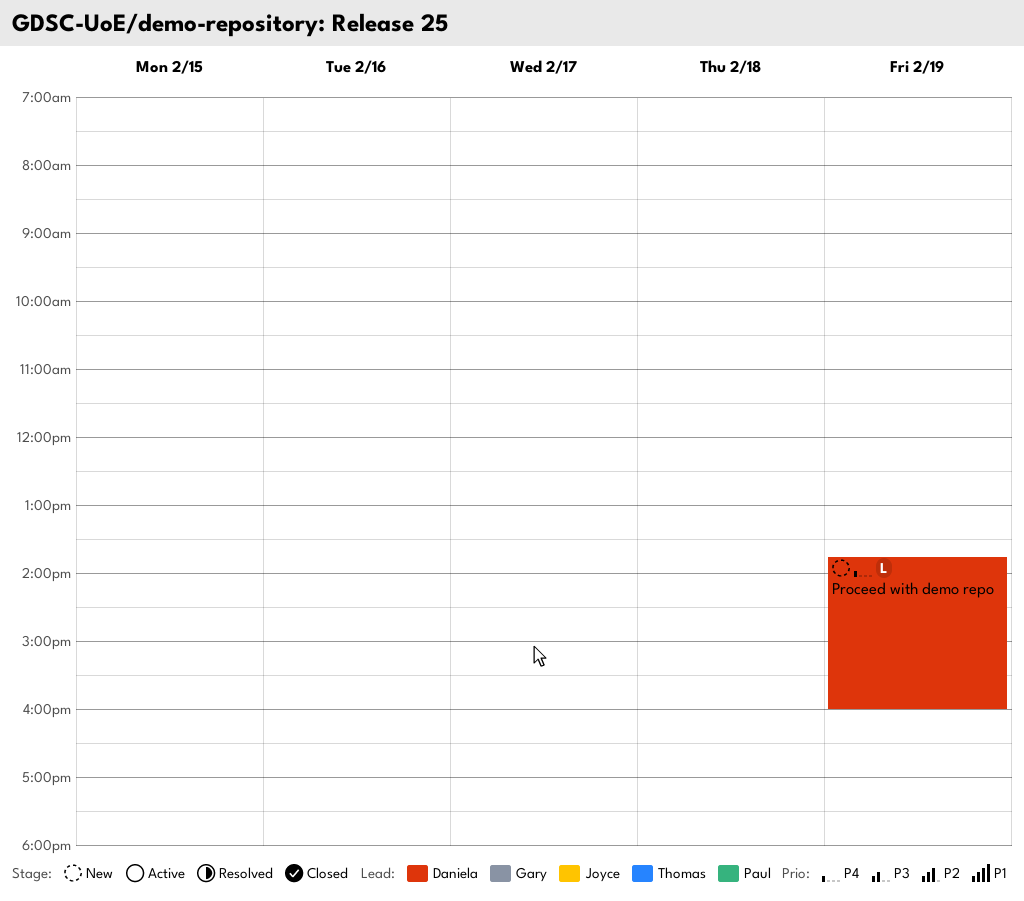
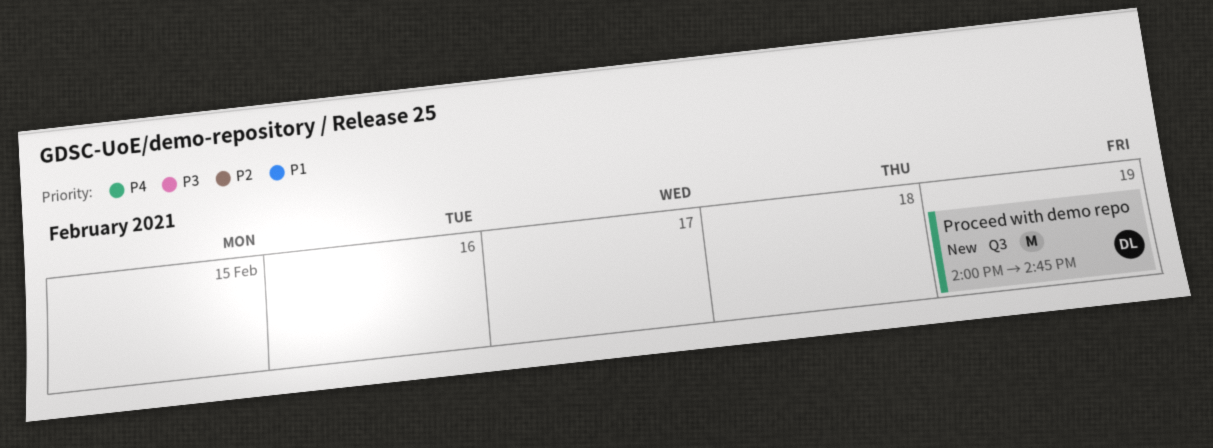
Proceed with demo repo, estimate: L -> M
Proceed with demo repo, begins: 13:45 -> 14:00
Proceed with demo repo, ends: 16:00 -> 14:45

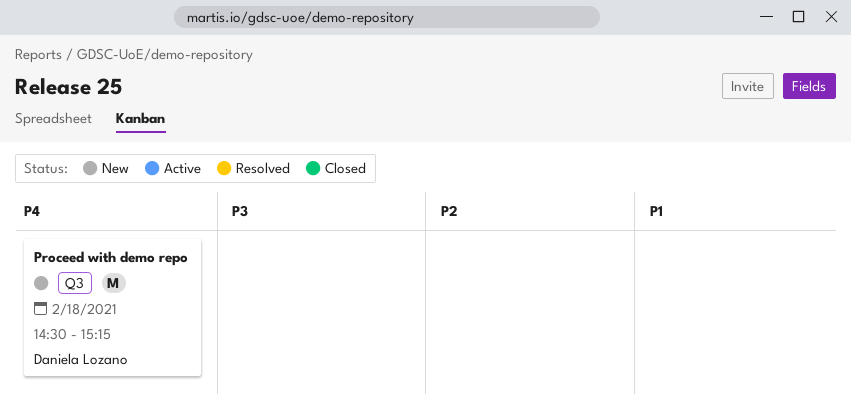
Proceed with demo repo, day: Feb 19 -> Feb 18
Proceed with demo repo, begins: 14:00 -> 14:30
Proceed with demo repo, ends: 14:45 -> 15:15

